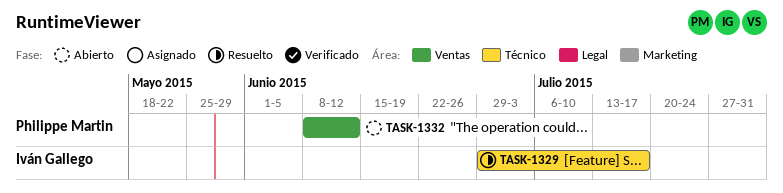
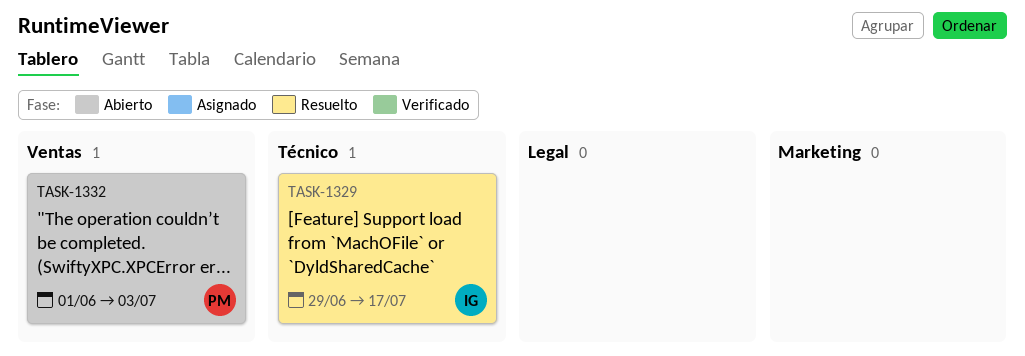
TASK-1332, start: Jun 8 -> Jun 1
TASK-1332, due: Jun 12 -> Jul 3

